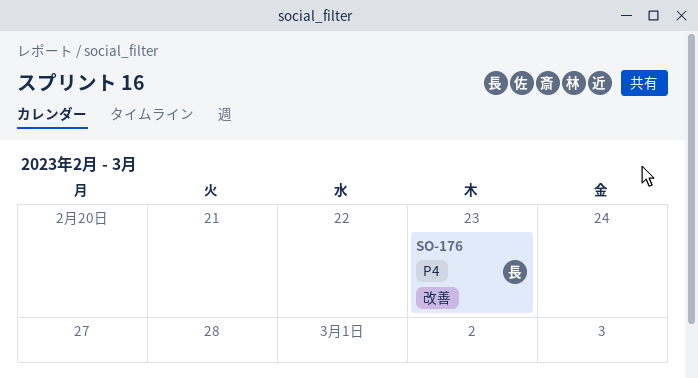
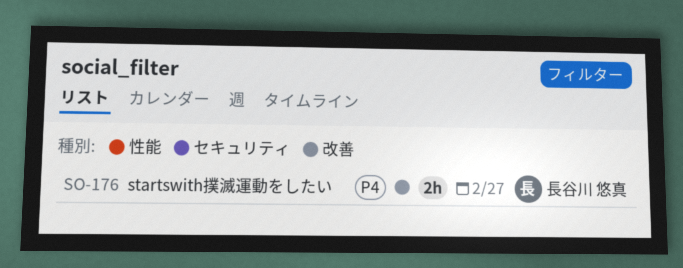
SO-176, due: Feb 23 -> Feb 27

